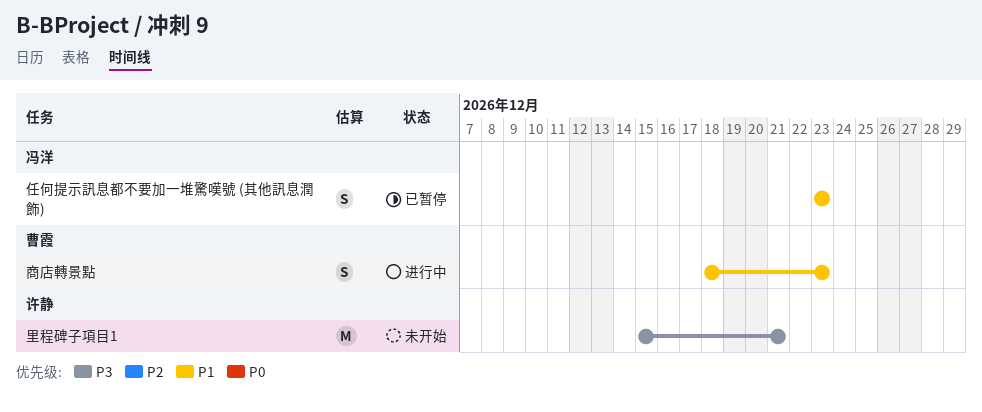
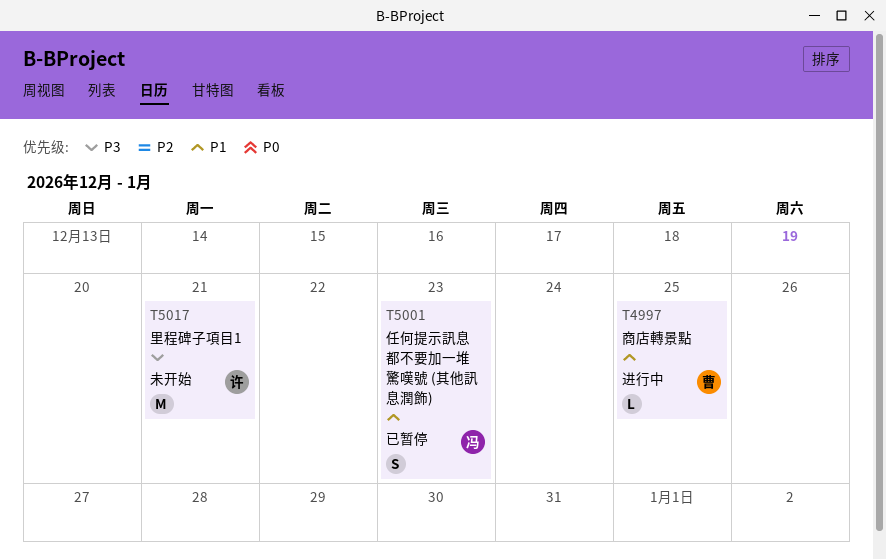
商店轉景點, estimate: S -> L
商店轉景點, due: Dec 23 -> Dec 25

